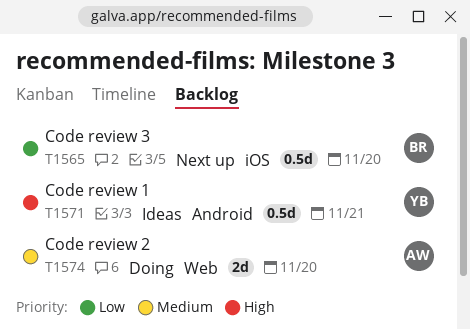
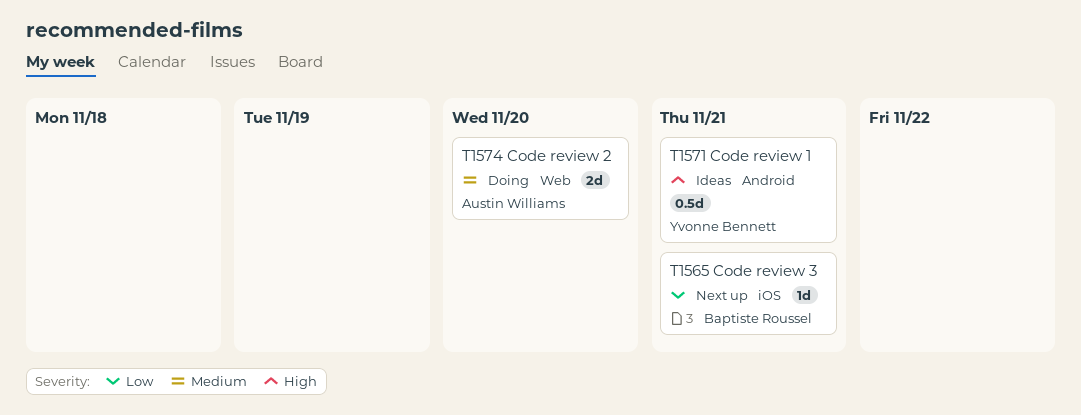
T1565, estimate: 0.5d -> 1d
T1565, due: Nov 20 -> Nov 21

